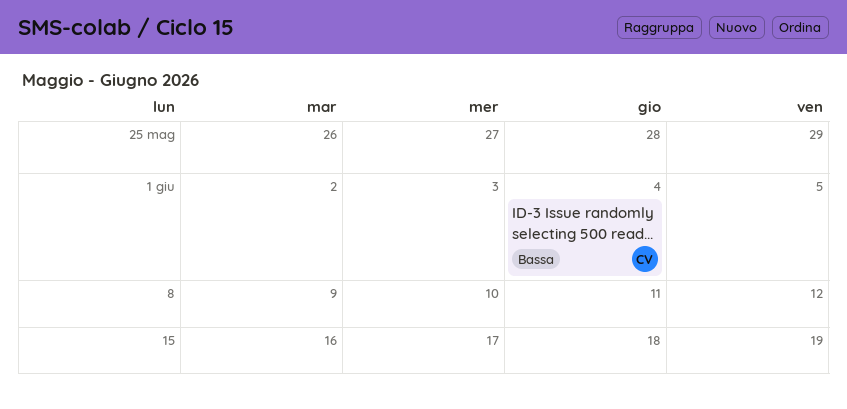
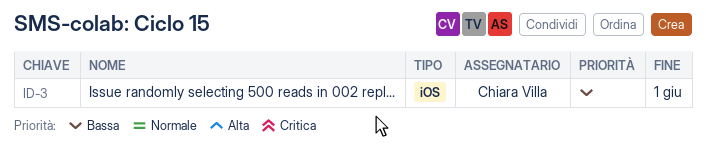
ID-3, due: Jun 4 -> Jun 1

